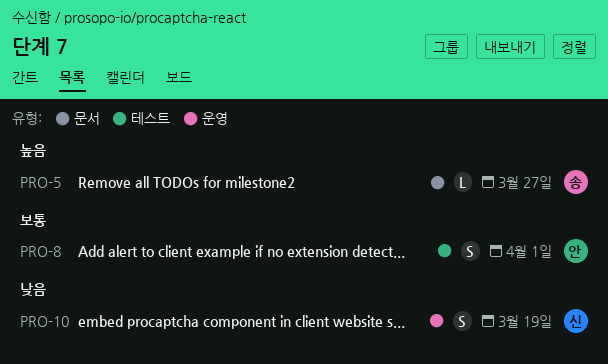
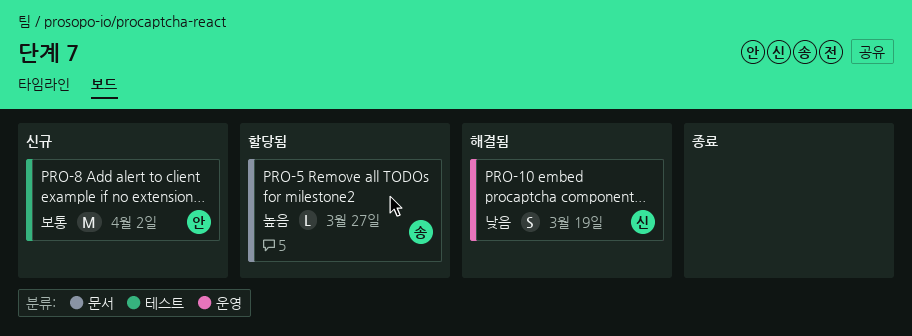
PRO-8, estimate: S -> M
PRO-8, due: Apr 1 -> Apr 2

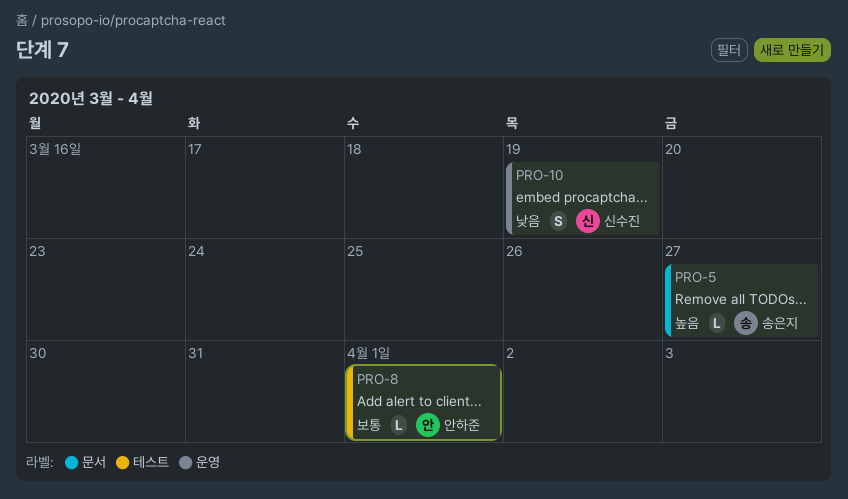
PRO-8, estimate: M -> L
PRO-8, due: Apr 2 -> Apr 1

